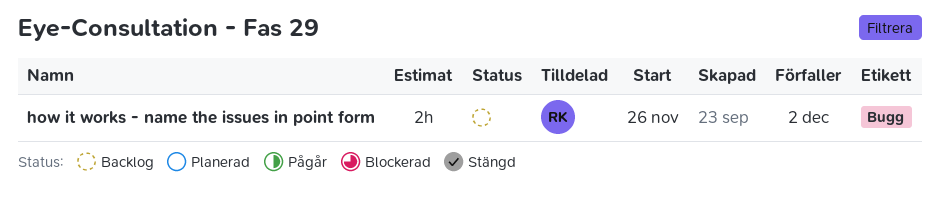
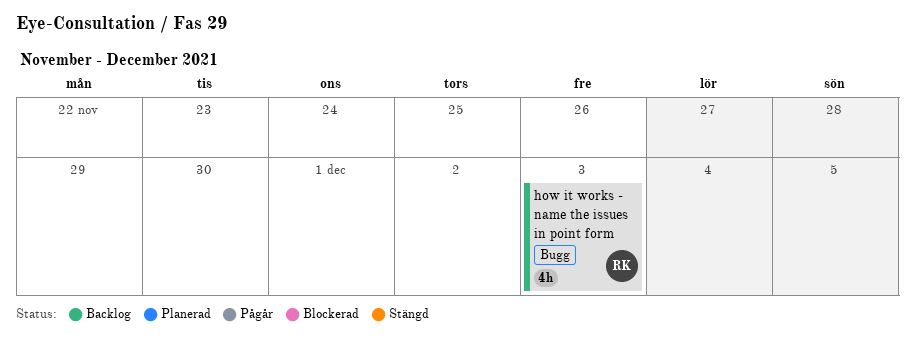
how it works - name the issues in point form, estimate: 2h -> 4h
how it works - name the issues in point form, due: Dec 2 -> Dec 3

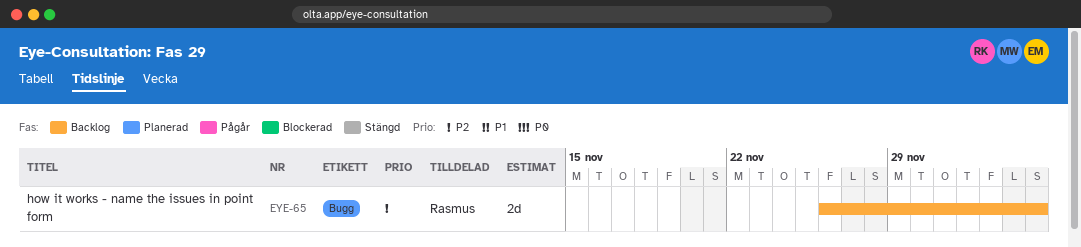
how it works - name the issues in point form, estimate: 4h -> 2d
how it works - name the issues in point form, due: Dec 3 -> Dec 5

